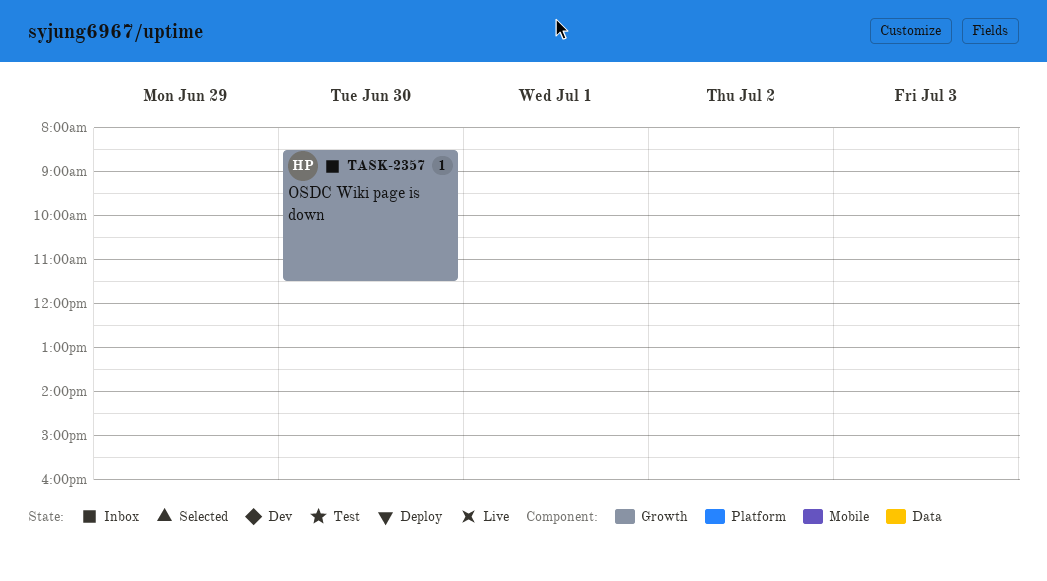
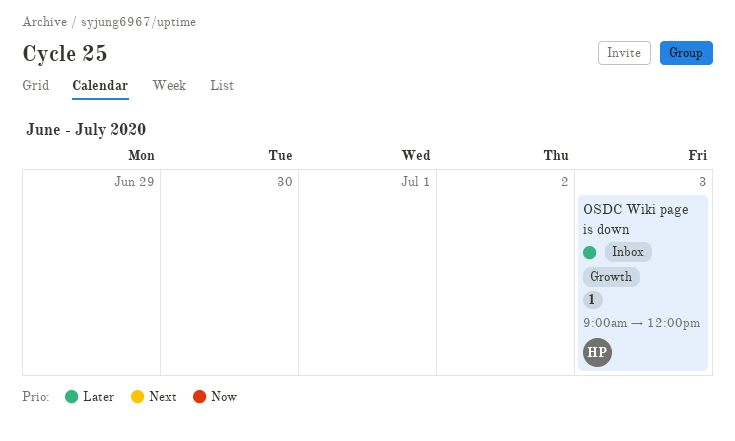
OSDC Wiki page is down, day: Jun 30 -> Jul 3
OSDC Wiki page is down, begins: 08:30 -> 09:00
OSDC Wiki page is down, ends: 11:30 -> 12:00

